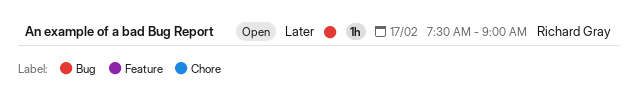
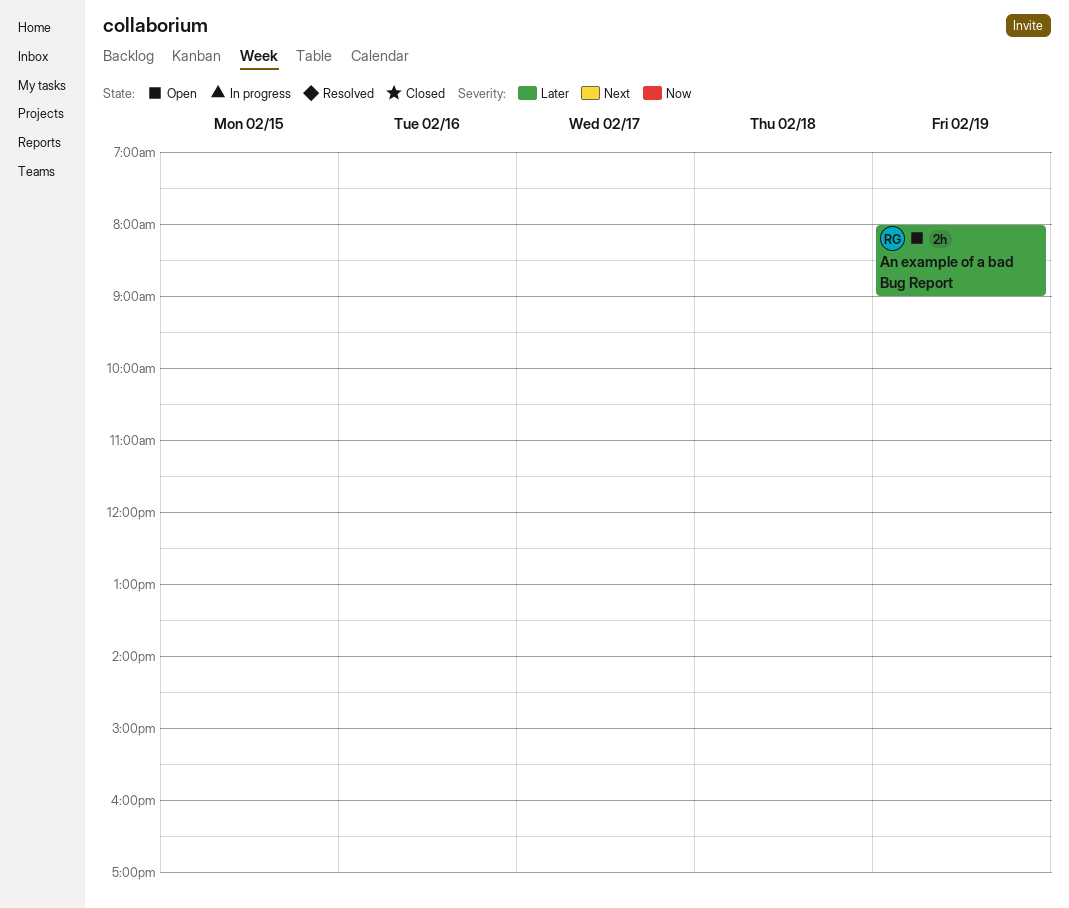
An example of a bad Bug Report, estimate: 1h -> 2h
An example of a bad Bug Report, day: Feb 17 -> Feb 19
An example of a bad Bug Report, begins: 07:30 -> 08:00

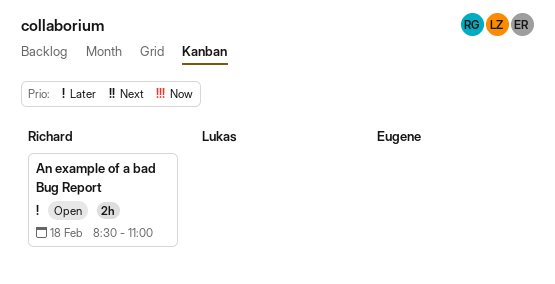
An example of a bad Bug Report, day: Feb 19 -> Feb 18
An example of a bad Bug Report, begins: 08:00 -> 08:30
An example of a bad Bug Report, ends: 09:00 -> 11:00

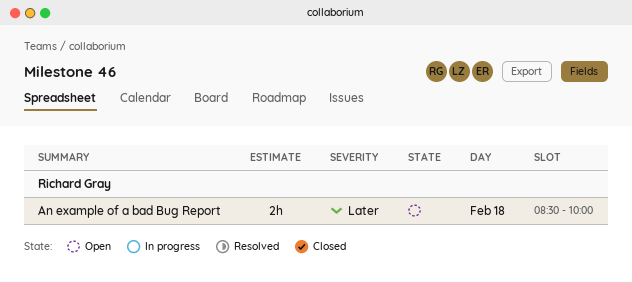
An example of a bad Bug Report, ends: 11:00 -> 10:00

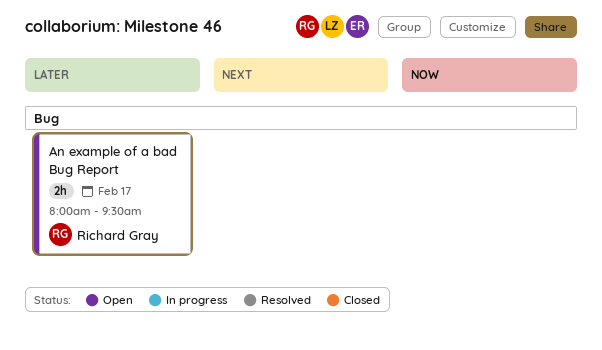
An example of a bad Bug Report, day: Feb 18 -> Feb 17
An example of a bad Bug Report, begins: 08:30 -> 08:00
An example of a bad Bug Report, ends: 10:00 -> 09:30

